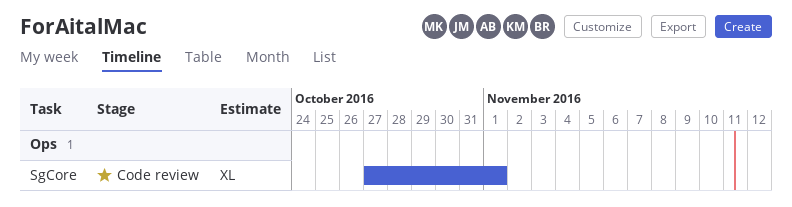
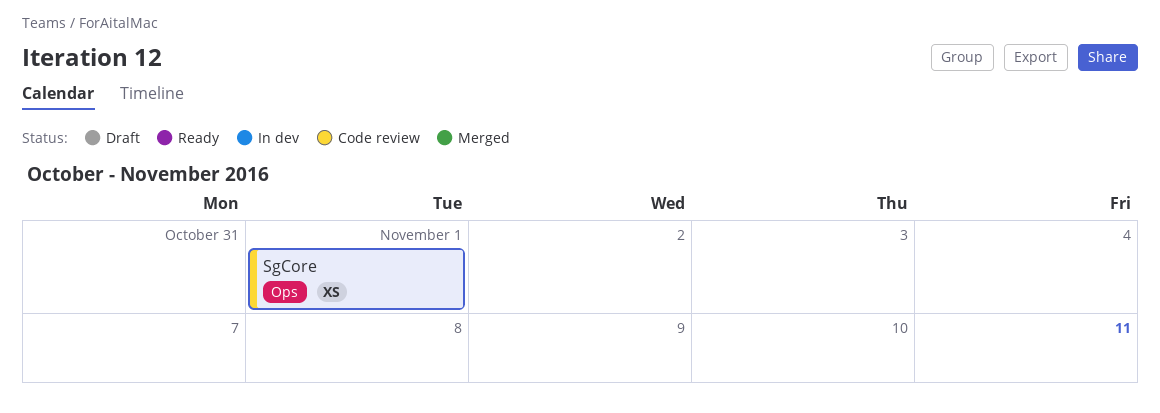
SgCore, estimate: XL -> XS

